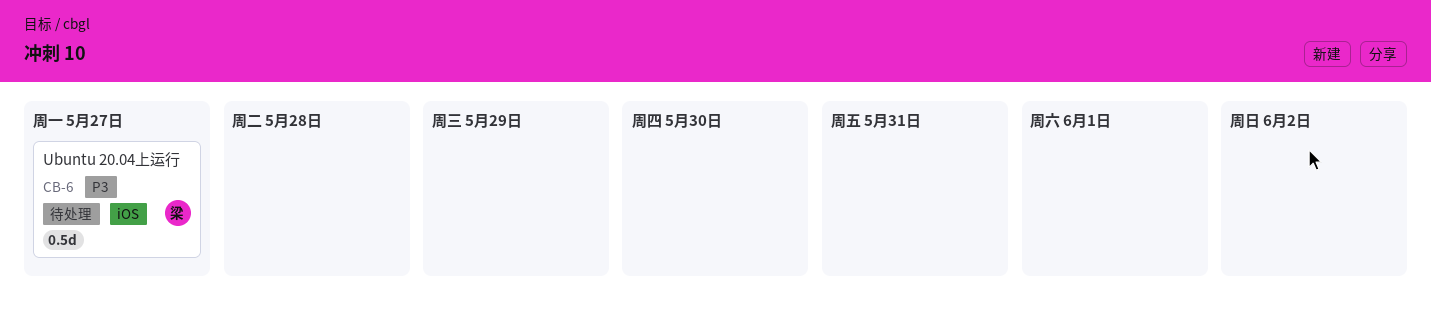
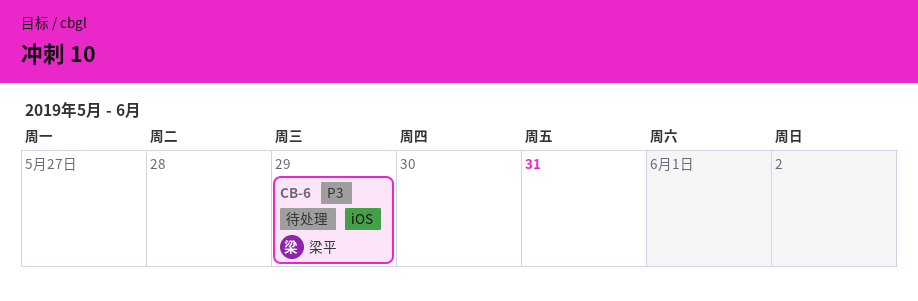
CB-6, due: May 27 -> May 29

